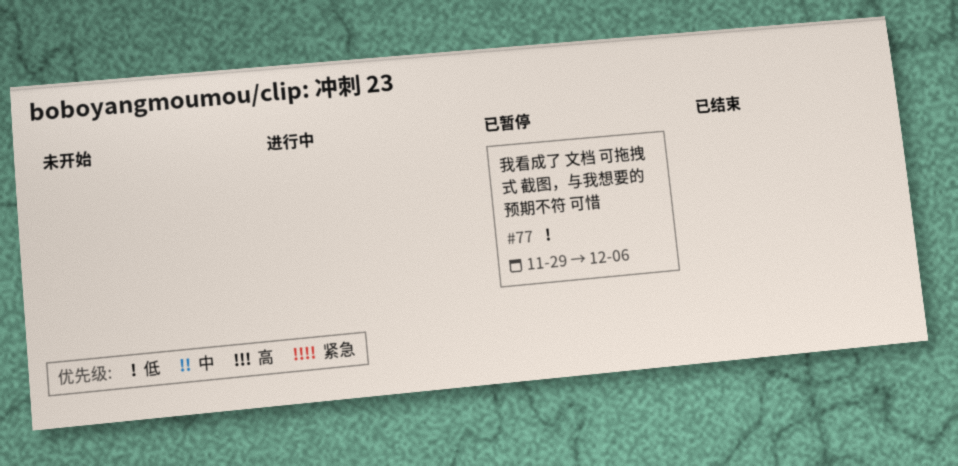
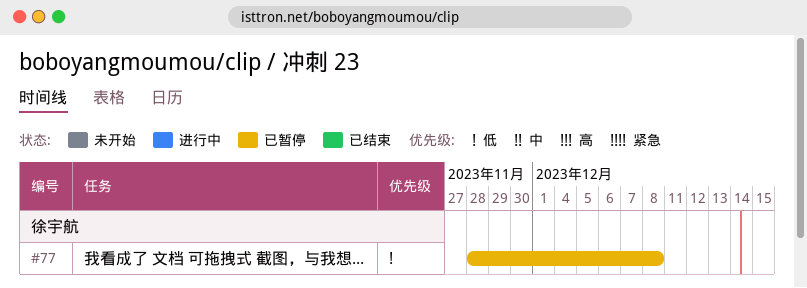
#77, start: Nov 29 -> Nov 28
#77, due: Dec 6 -> Dec 8

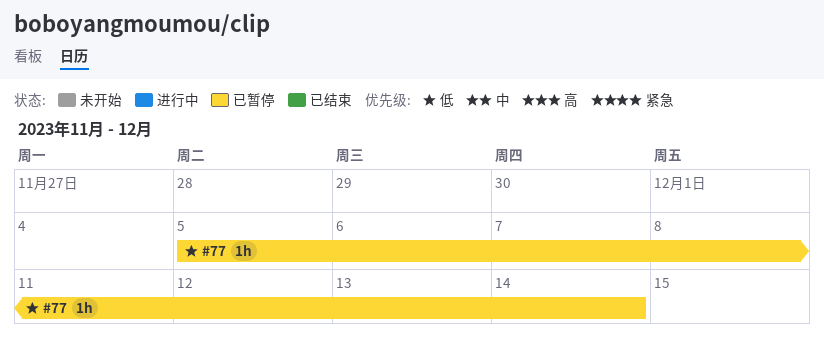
#77, start: Nov 28 -> Dec 5
#77, due: Dec 8 -> Dec 14

